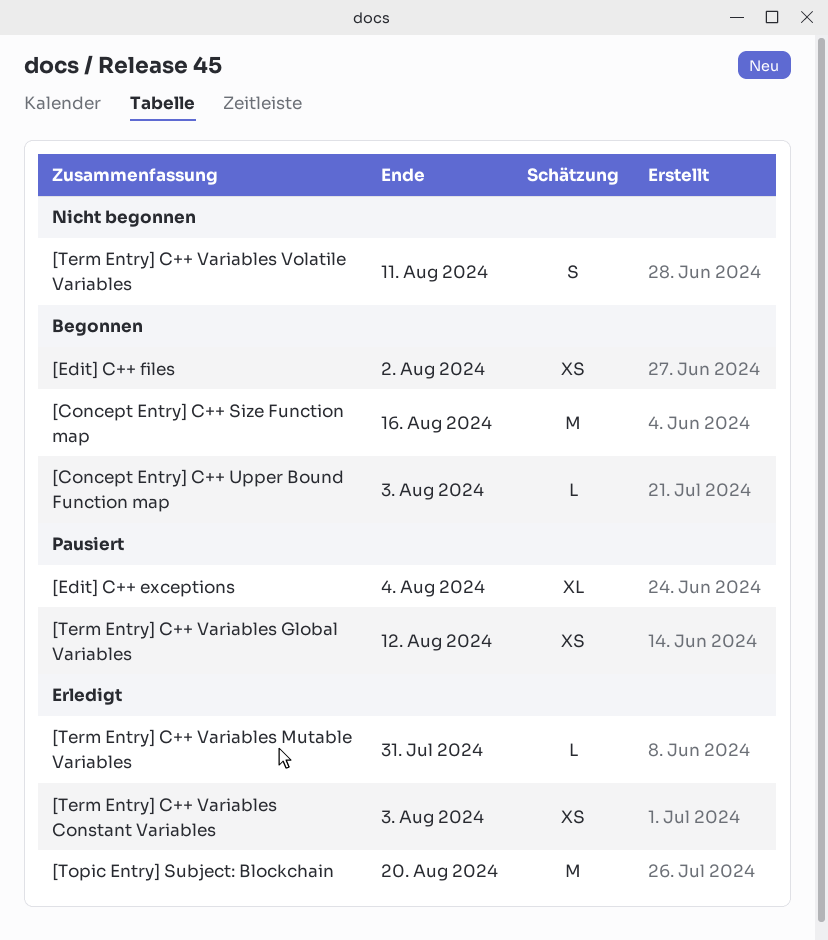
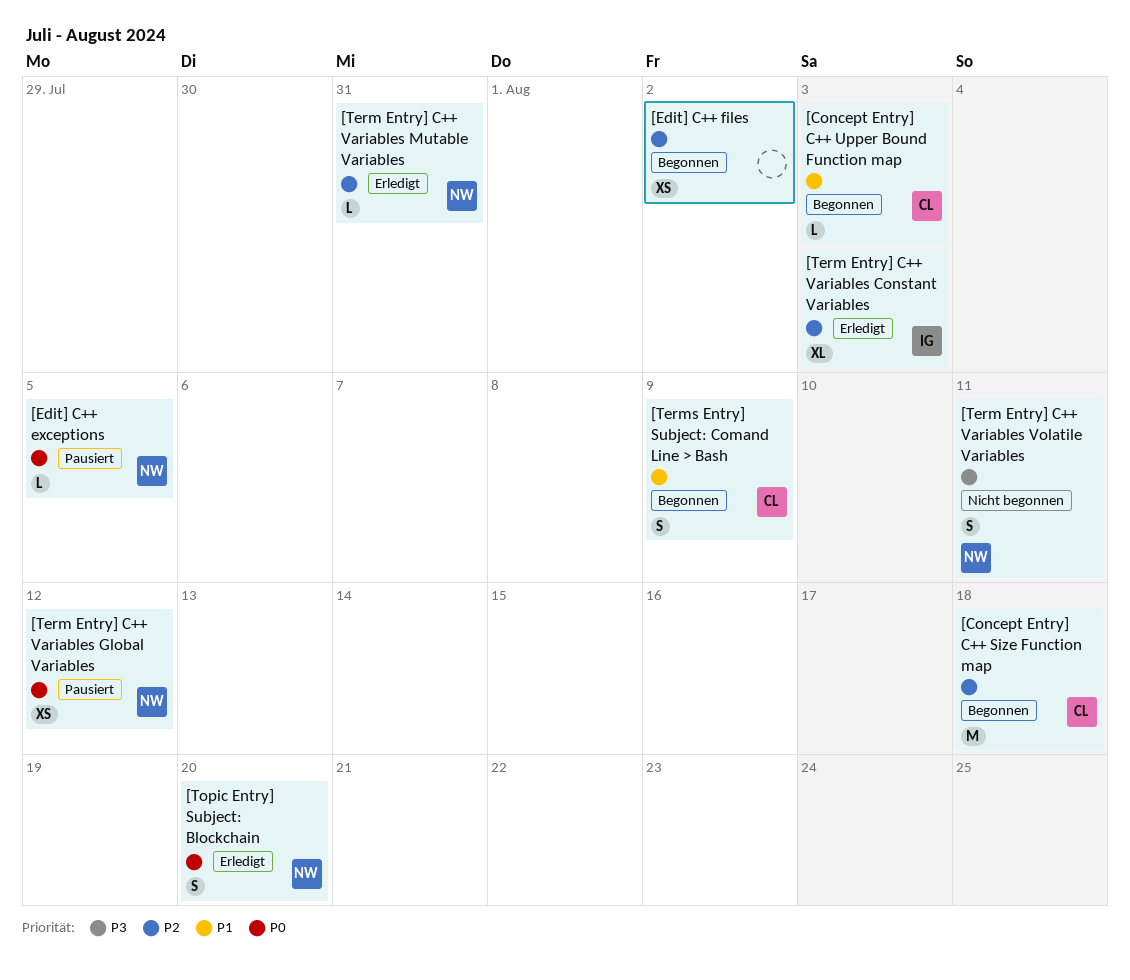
[Concept Entry] C++ Size Function map, due: Aug 16 -> Aug 18
[Edit] C++ exceptions, estimate: XL -> L
[Edit] C++ exceptions, due: Aug 4 -> Aug 5
[Term Entry] C++ Variables Constant Variables, estimate: XS -> XL
[Terms Entry] Subject: Comand Line > Bash: none -> present
[Topic Entry] Subject: Blockchain, estimate: M -> S

